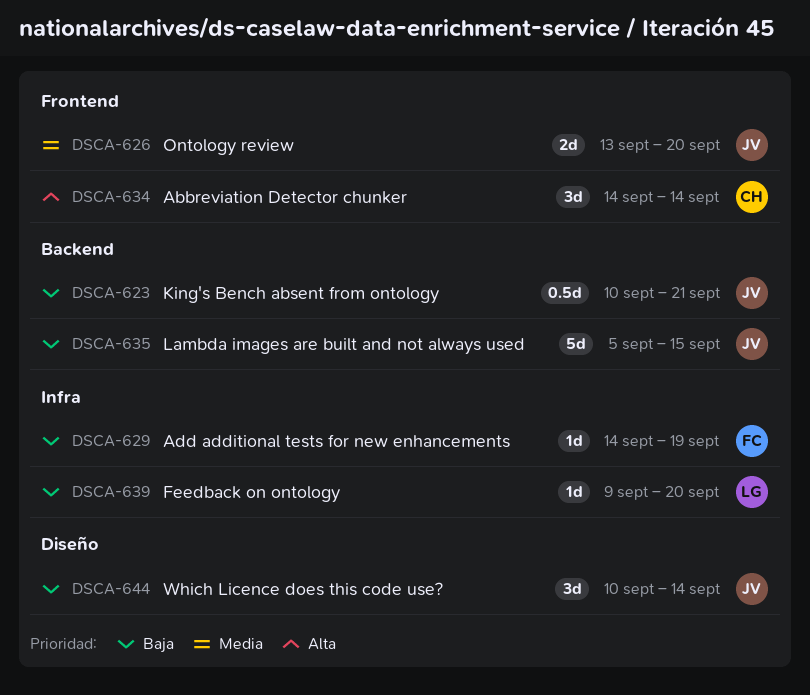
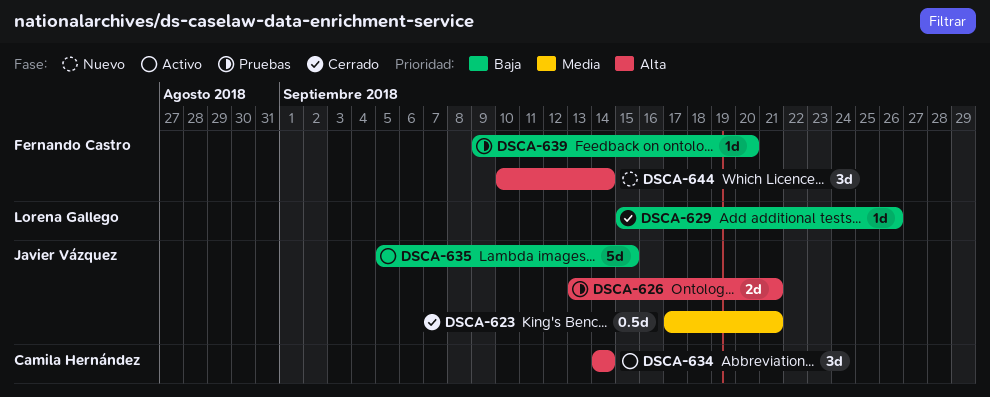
DSCA-623, priority: Baja -> Media
DSCA-623, start: Sep 10 -> Sep 17
DSCA-626, priority: Media -> Alta
DSCA-626, due: Sep 20 -> Sep 21
DSCA-629, owner: Fernando Castro -> Lorena Gallego
DSCA-629, start: Sep 14 -> Sep 15
DSCA-629, due: Sep 19 -> Sep 26
DSCA-639, owner: Lorena Gallego -> Fernando Castro
DSCA-644, owner: Javier Vázquez -> Fernando Castro
DSCA-644, priority: Baja -> Alta

